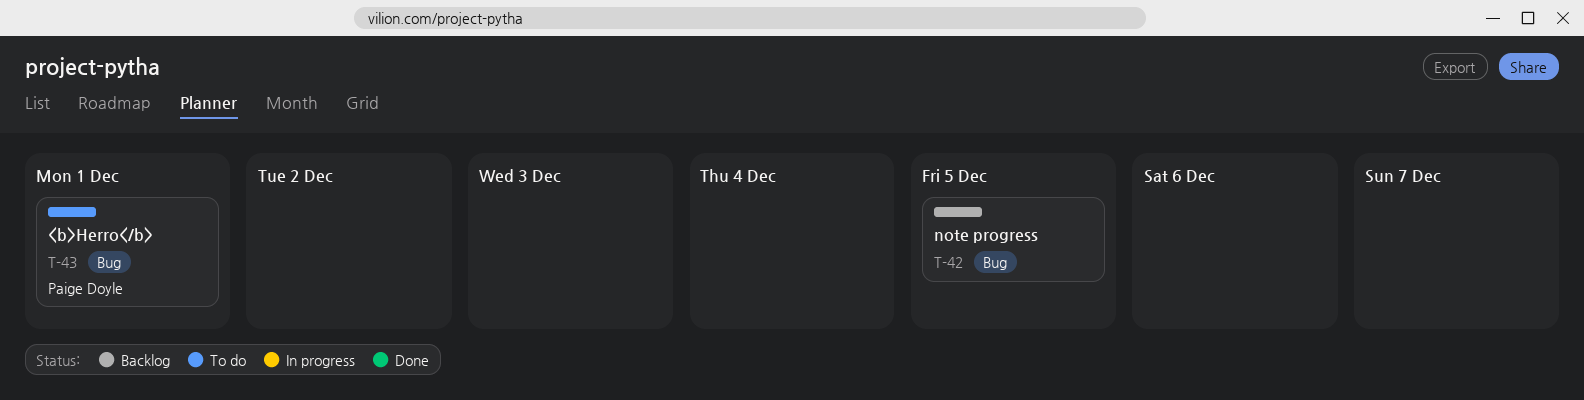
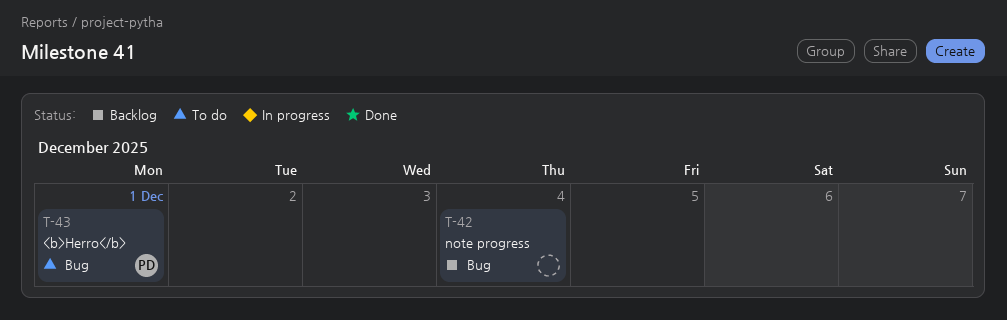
T-42, due: Dec 5 -> Dec 4

